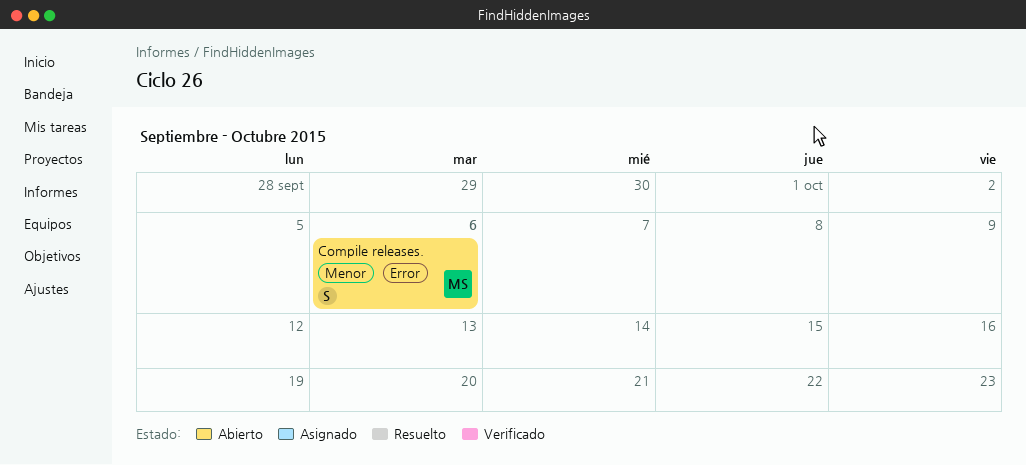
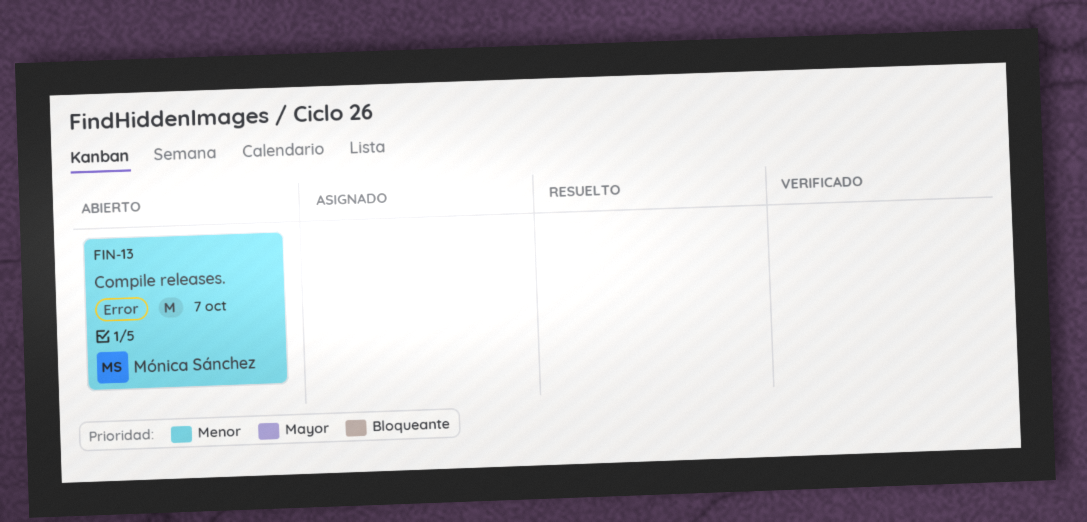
Compile releases., estimate: S -> M
Compile releases., due: Oct 6 -> Oct 7

